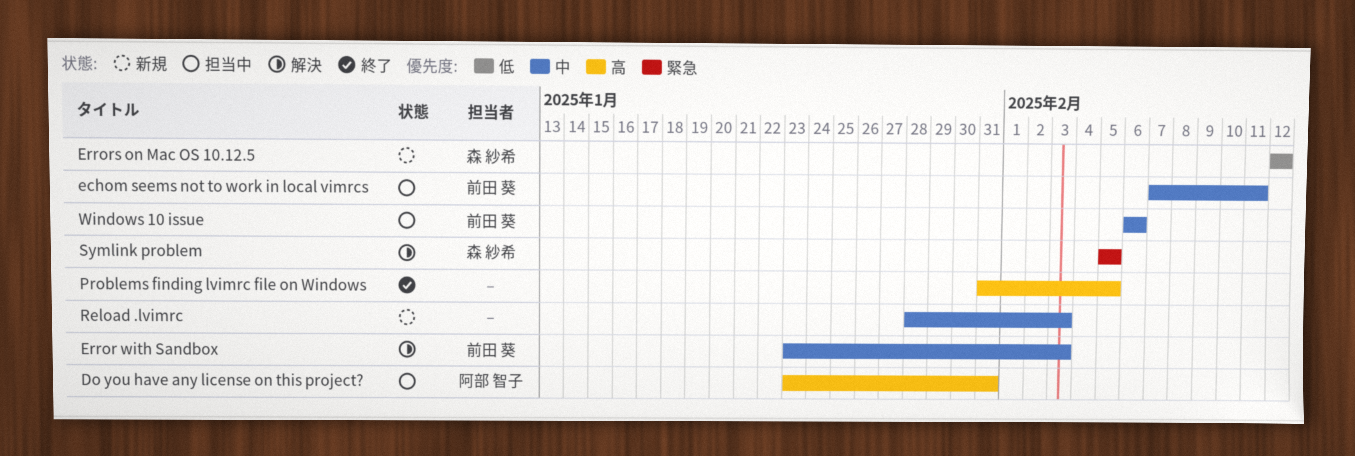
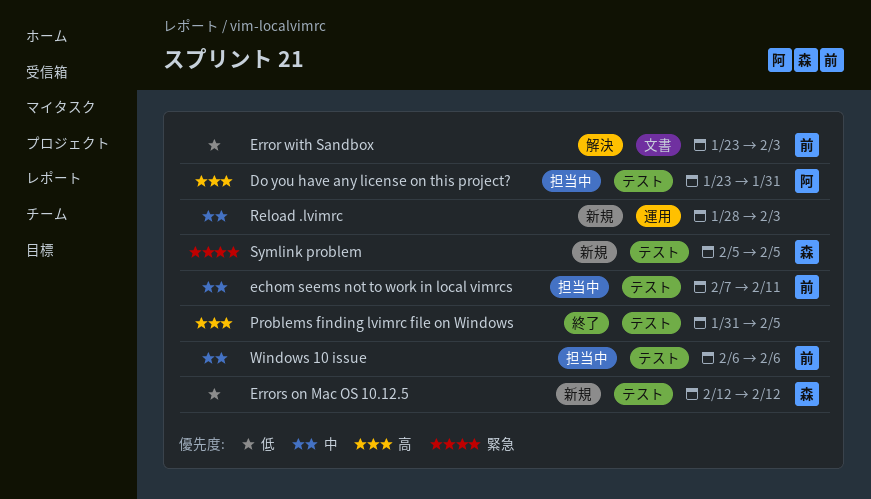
Error with Sandbox, priority: 中 -> 低
Symlink problem, status: 解決 -> 新規

